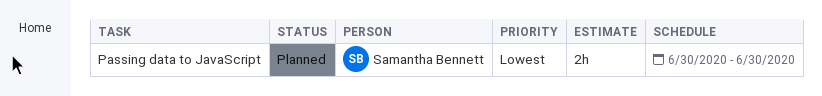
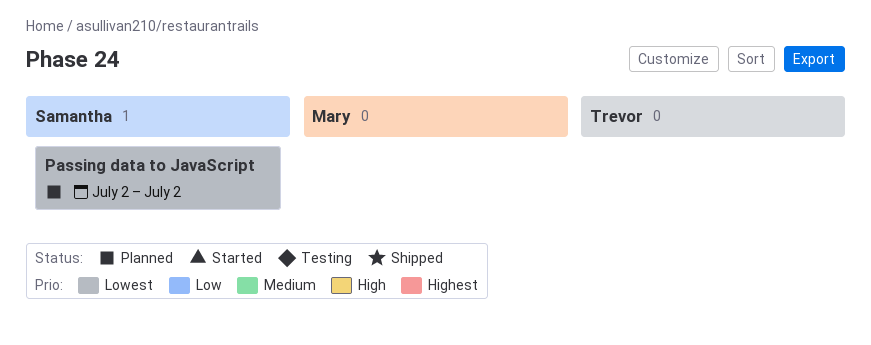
Passing data to JavaScript, start: Jun 30 -> Jul 2
Passing data to JavaScript, due: Jun 30 -> Jul 2

